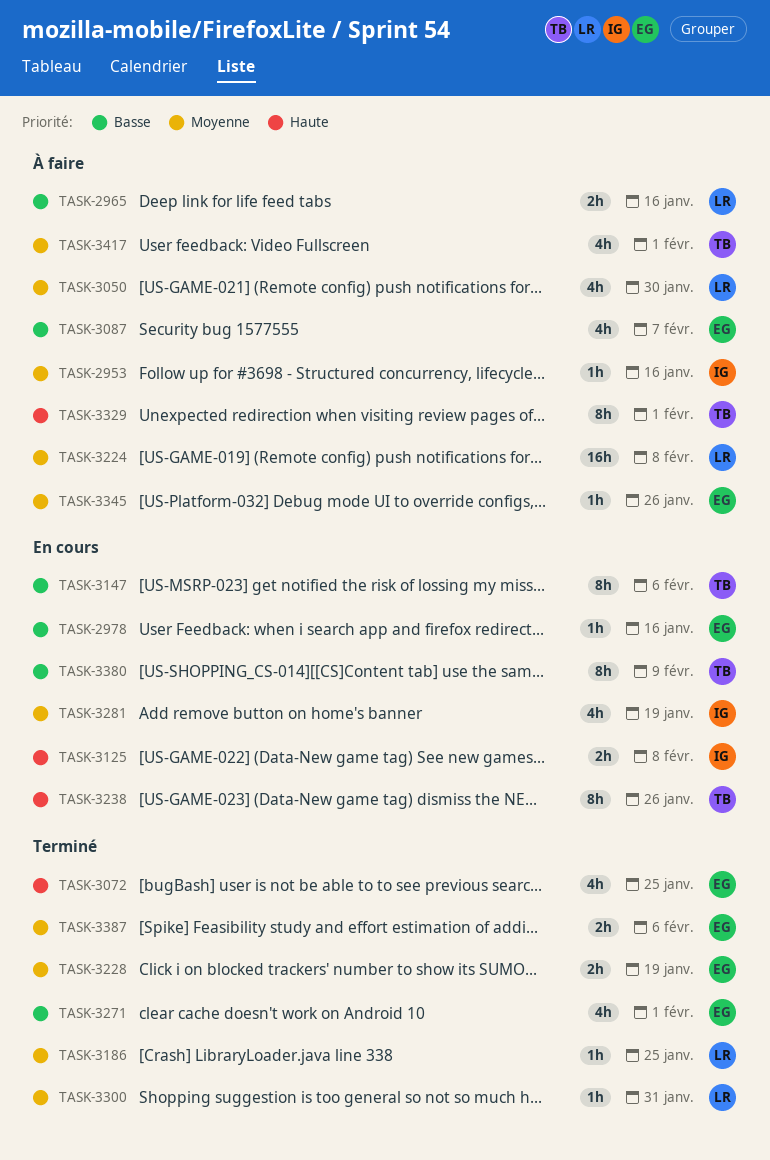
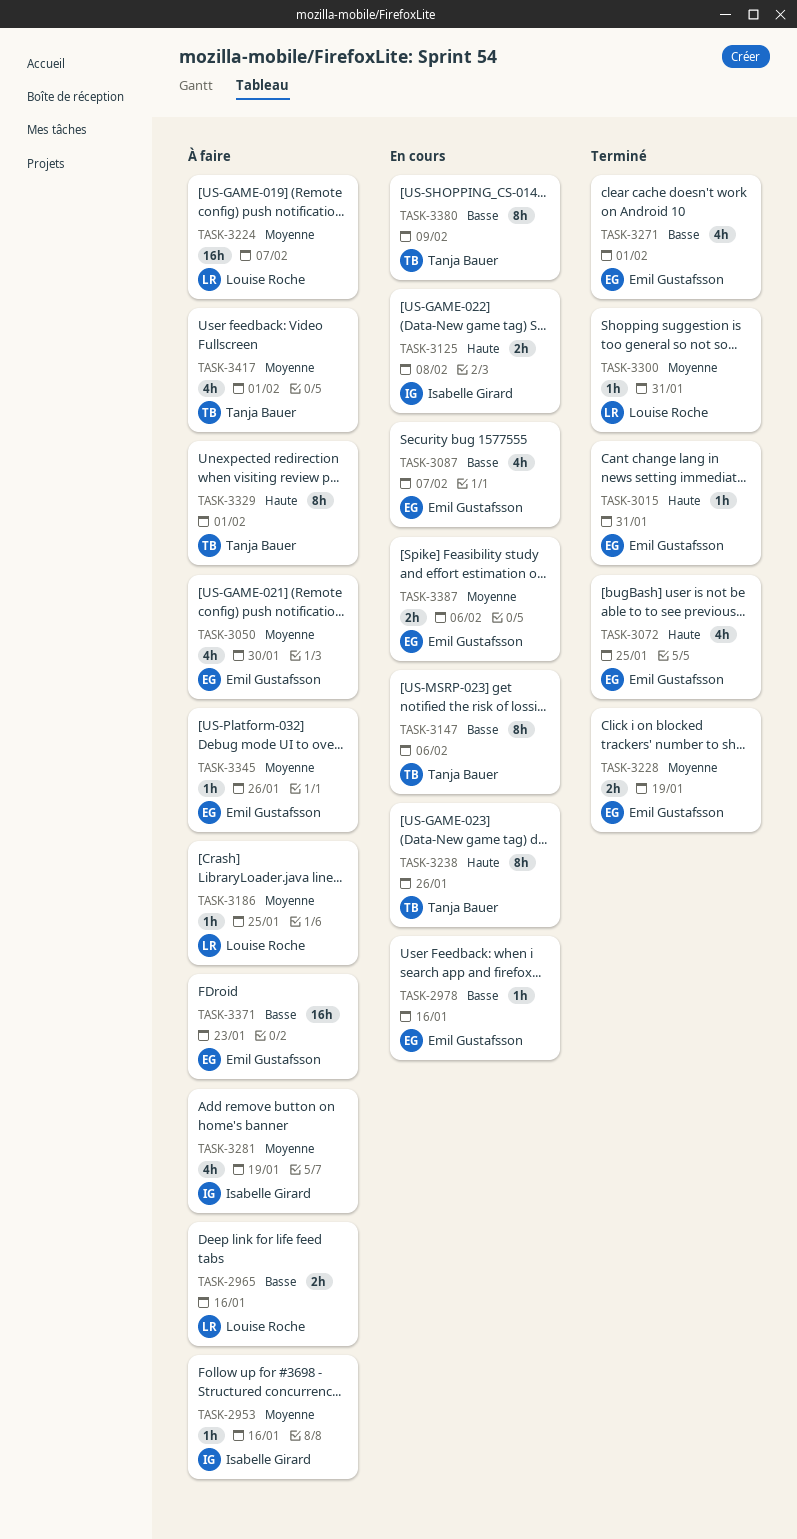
TASK-3015: none -> present
TASK-3050, owner: Louise Roche -> Emil Gustafsson
TASK-3087, status: À faire -> En cours
TASK-3186, status: Terminé -> À faire
TASK-3224, due: Feb 8 -> Feb 7
TASK-3281, status: En cours -> À faire
TASK-3371: none -> present
TASK-3387, status: Terminé -> En cours

